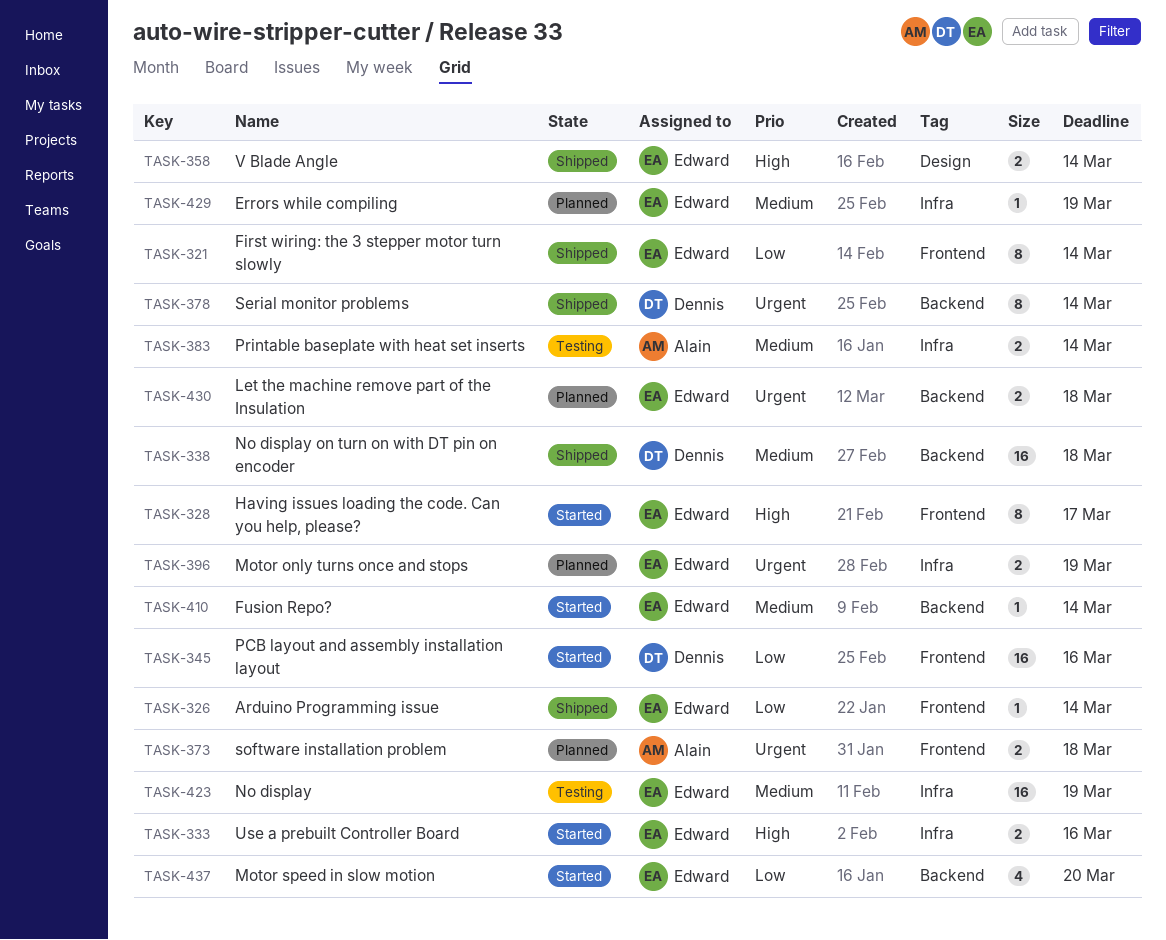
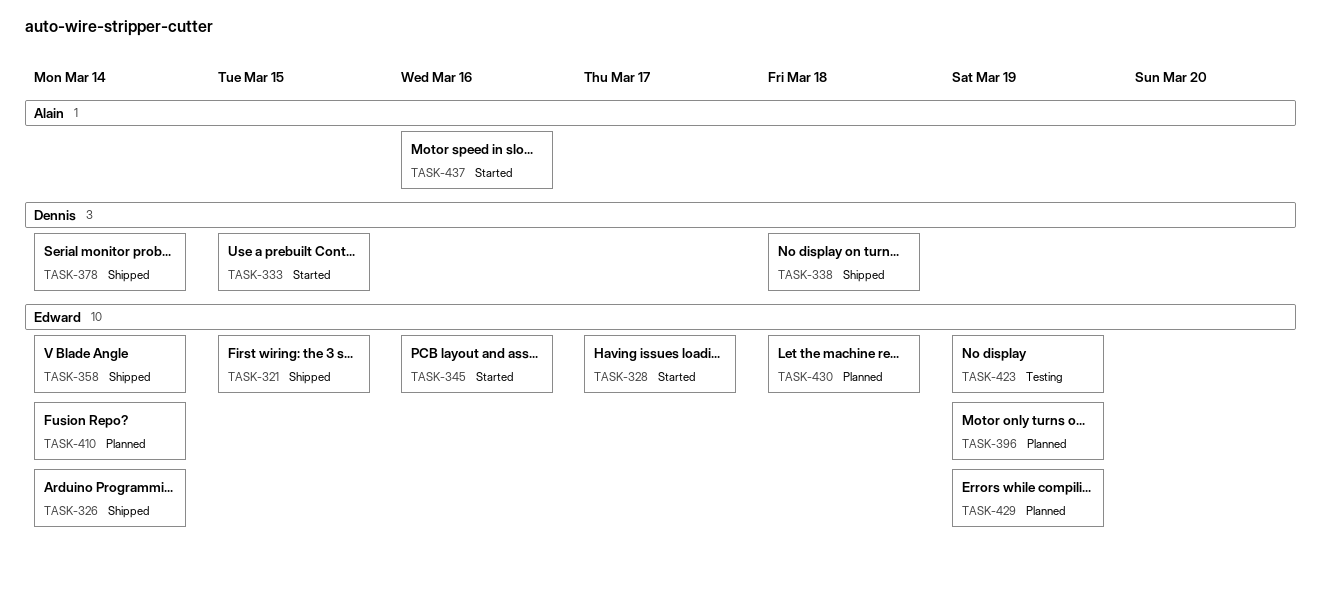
TASK-321, due: Mar 14 -> Mar 15
TASK-333, owner: Edward -> Dennis
TASK-333, due: Mar 16 -> Mar 15
TASK-345, owner: Dennis -> Edward
TASK-373: present -> none
TASK-383: present -> none
TASK-410, status: Started -> Planned
TASK-437, owner: Edward -> Alain
TASK-437, due: Mar 20 -> Mar 16

